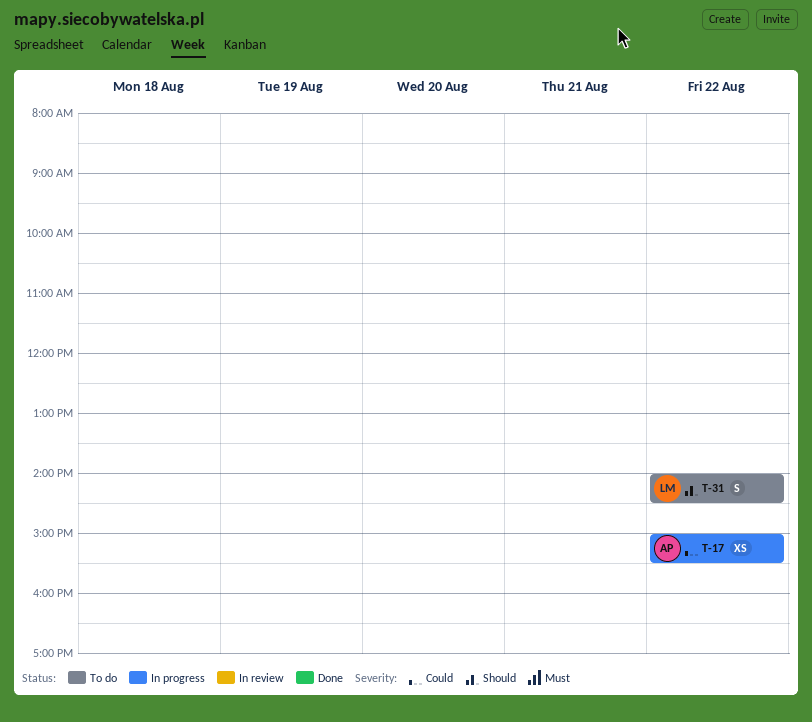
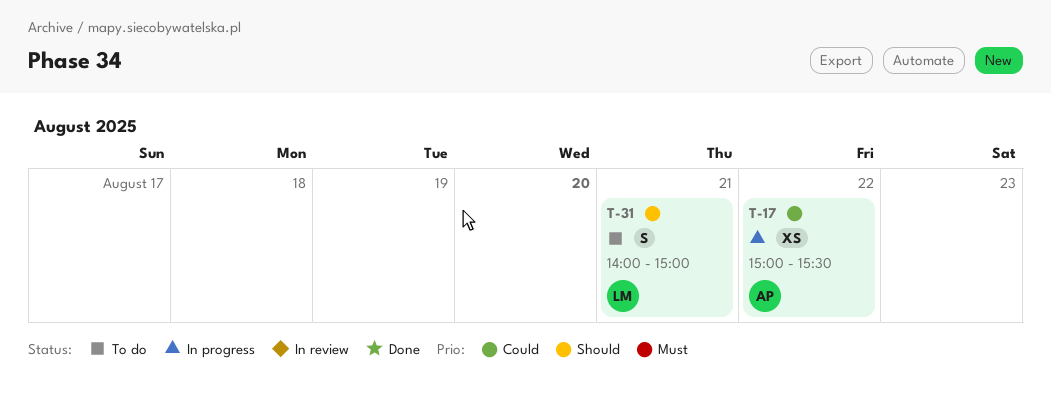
T-31, day: Aug 22 -> Aug 21
T-31, ends: 14:30 -> 15:00

